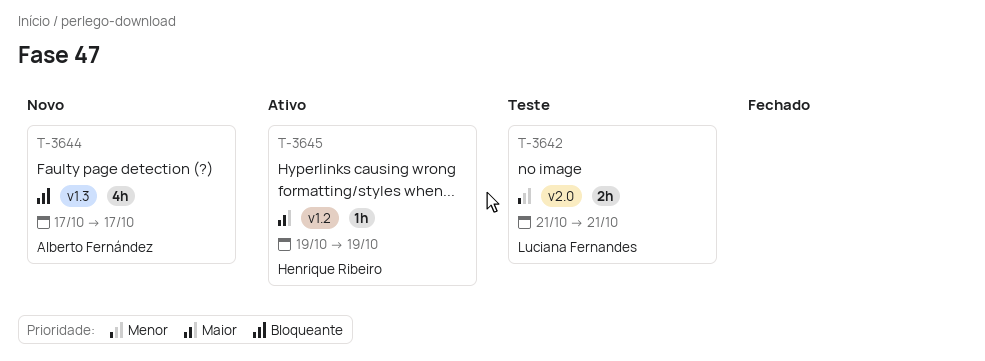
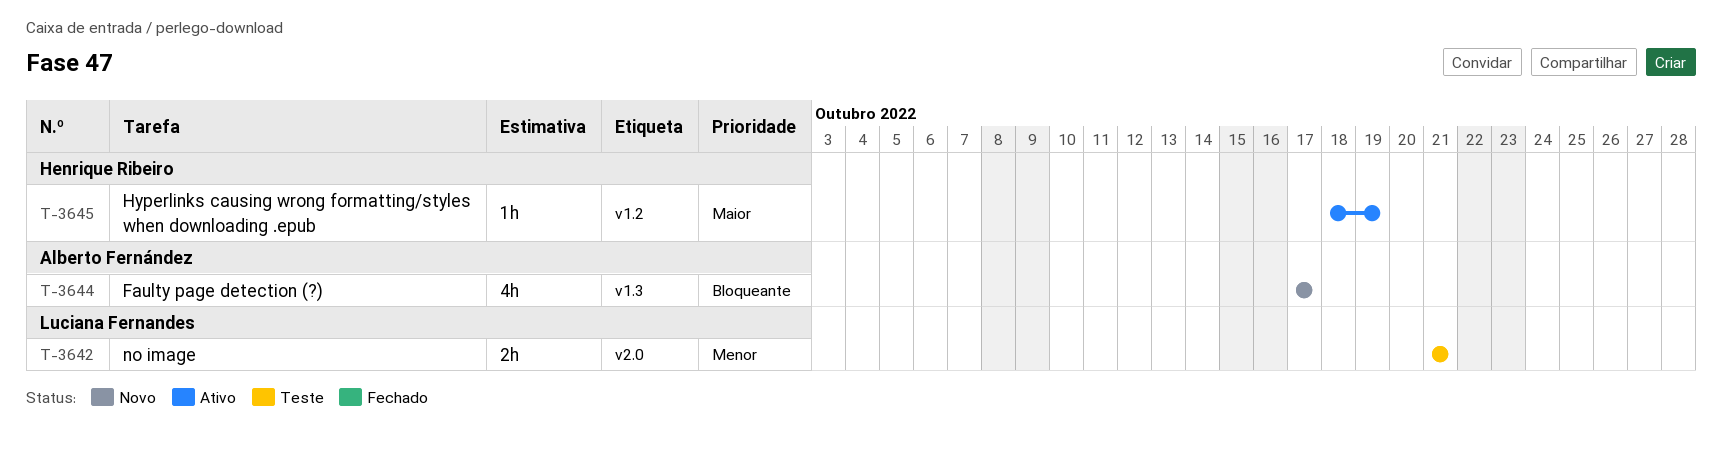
T-3645, start: Oct 19 -> Oct 18

